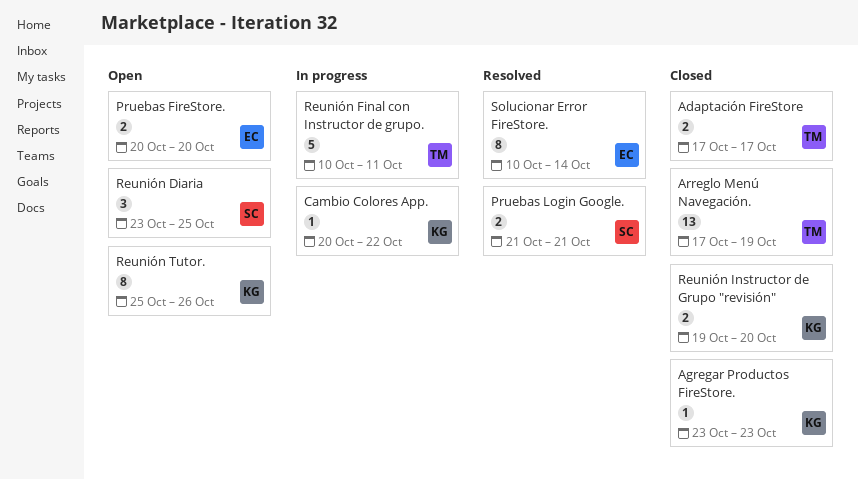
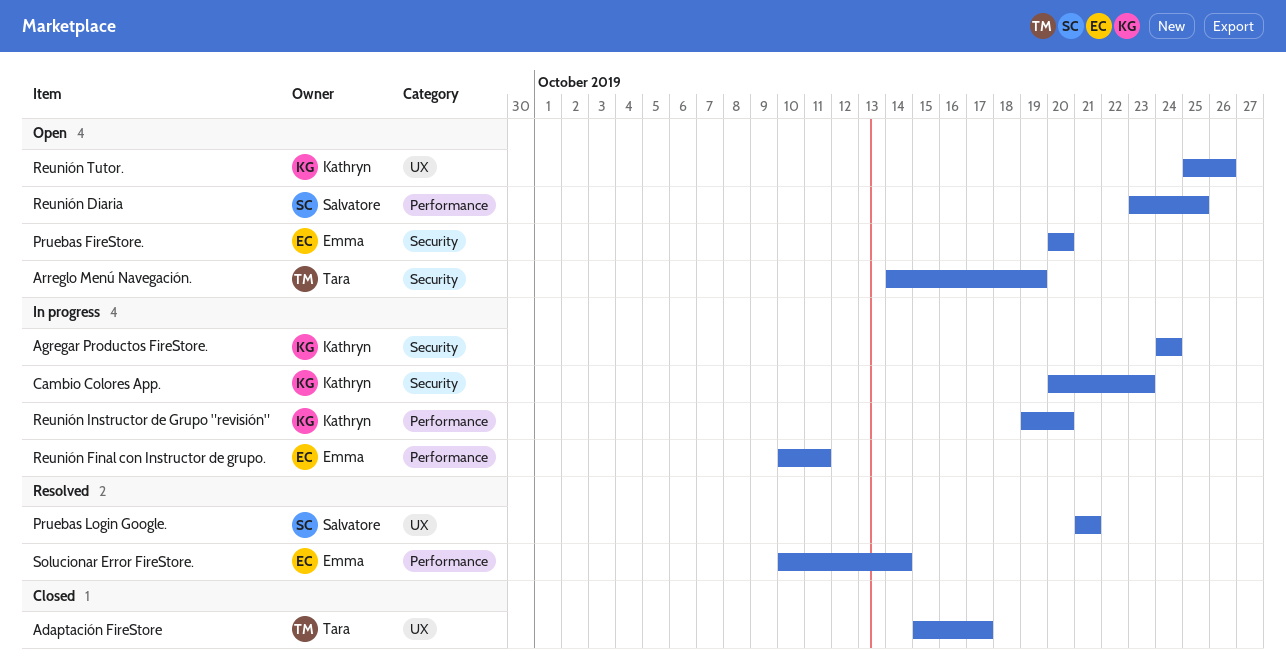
Adaptación FireStore, start: Oct 17 -> Oct 15
Agregar Productos FireStore., status: Closed -> In progress
Agregar Productos FireStore., start: Oct 23 -> Oct 24
Agregar Productos FireStore., due: Oct 23 -> Oct 24
Arreglo Menú Navegación., status: Closed -> Open
Arreglo Menú Navegación., start: Oct 17 -> Oct 14
Cambio Colores App., due: Oct 22 -> Oct 23
Reunión Final con Instructor de grupo., owner: Tara -> Emma
Reunión Instructor de Grupo "revisión", status: Closed -> In progress

